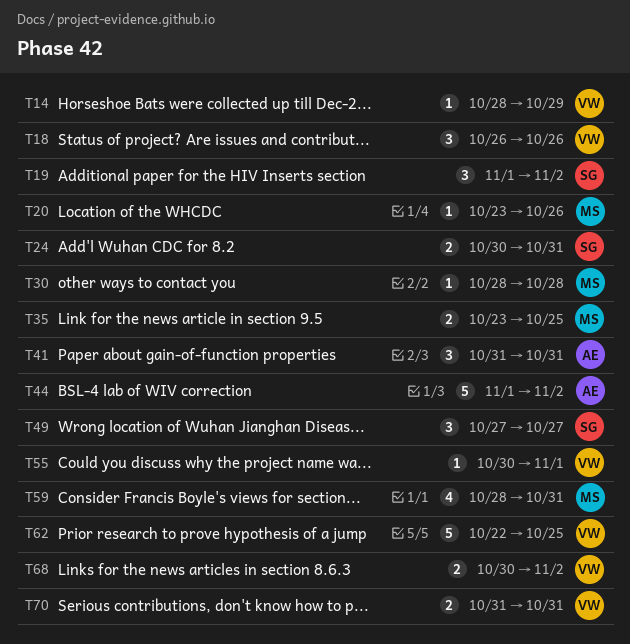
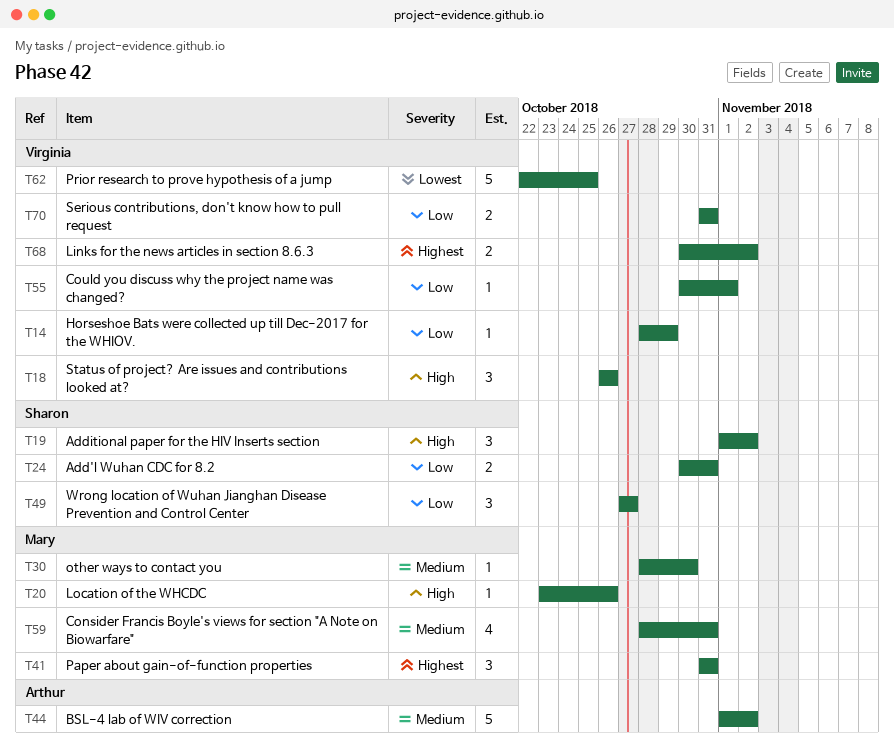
T30, due: Oct 28 -> Oct 30
T35: present -> none
T41, owner: Arthur -> Mary

